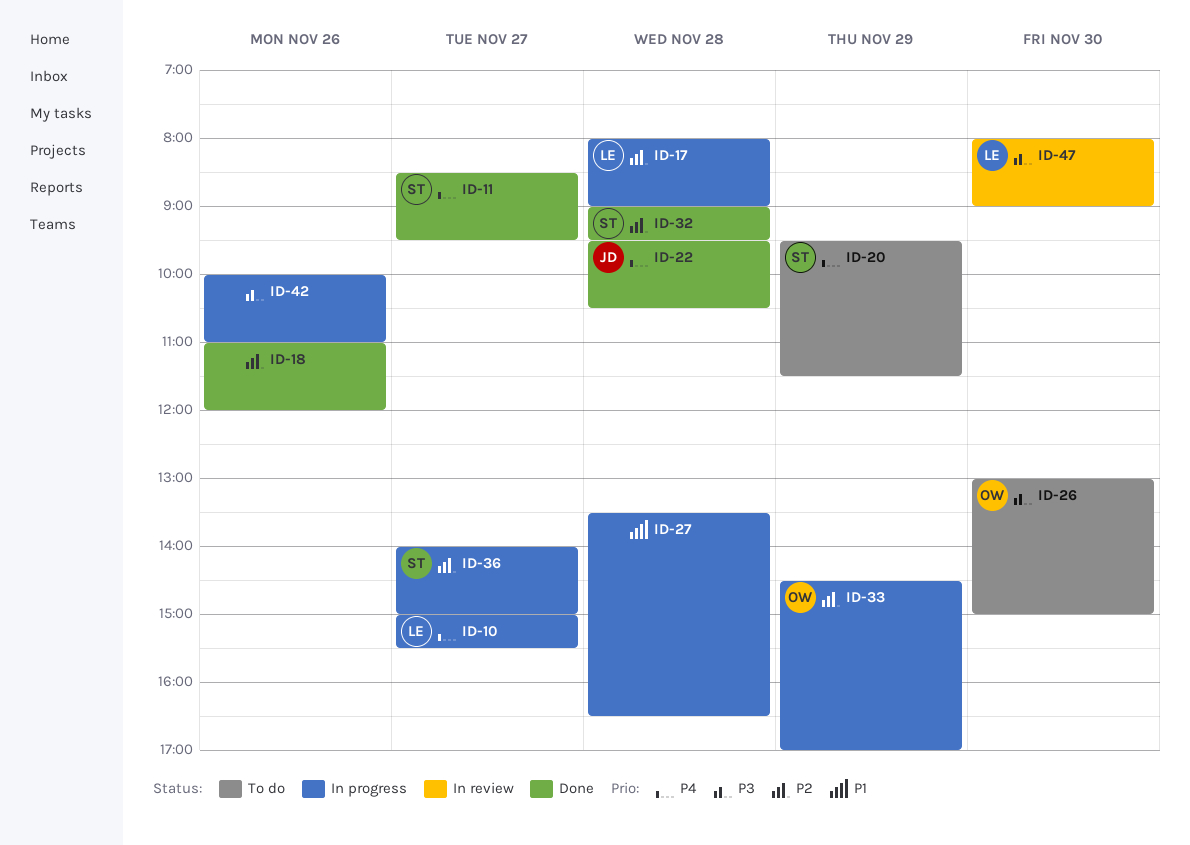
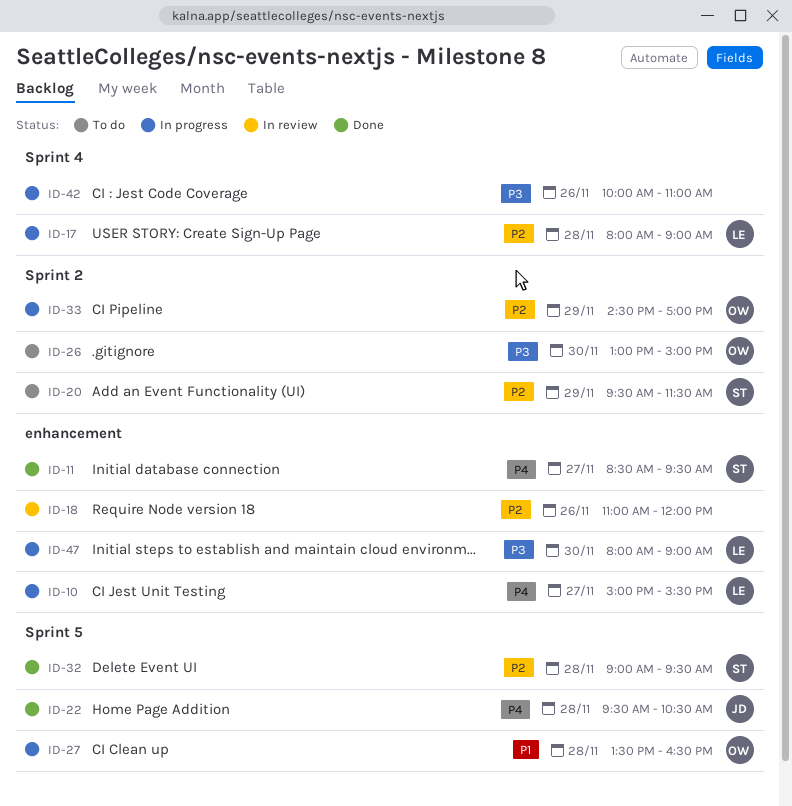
ID-18, status: Done -> In review
ID-20, priority: P4 -> P2
ID-27, owner: none -> OW
ID-36: present -> none
ID-47, status: In review -> In progress

